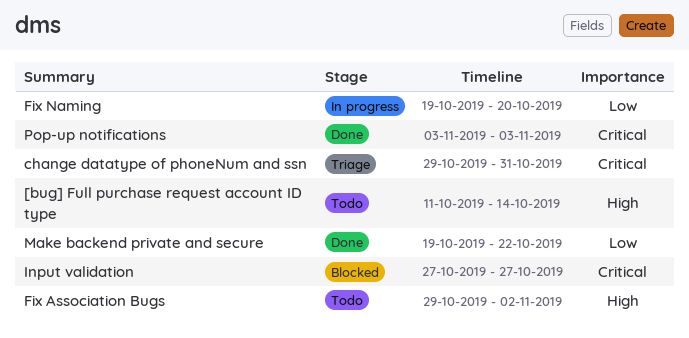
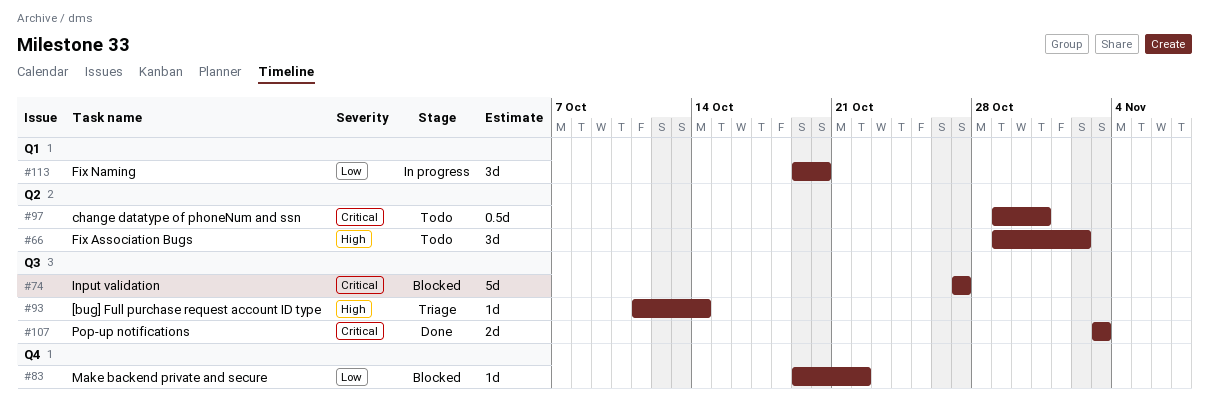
[bug] Full purchase request account ID type, status: Todo -> Triage
change datatype of phoneNum and ssn, status: Triage -> Todo
Make backend private and secure, status: Done -> Blocked

